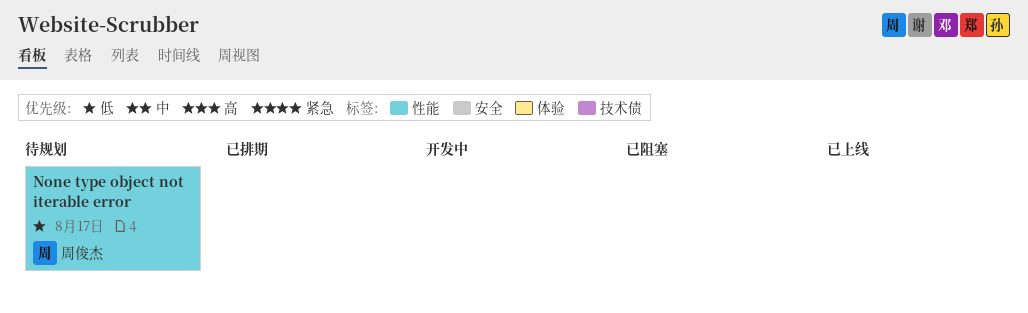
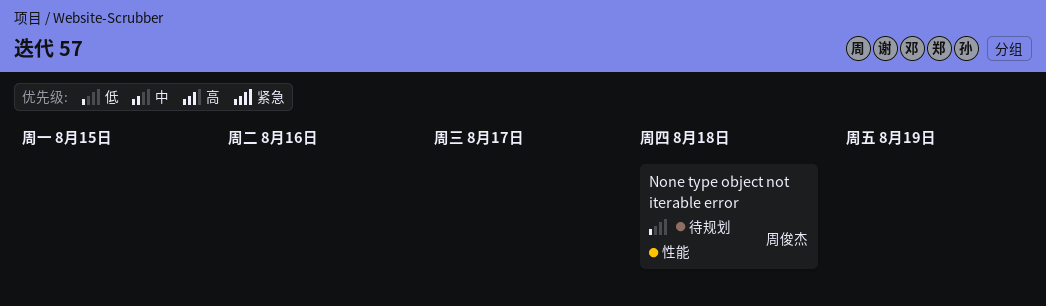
None type object not iterable error, due: Aug 17 -> Aug 18

